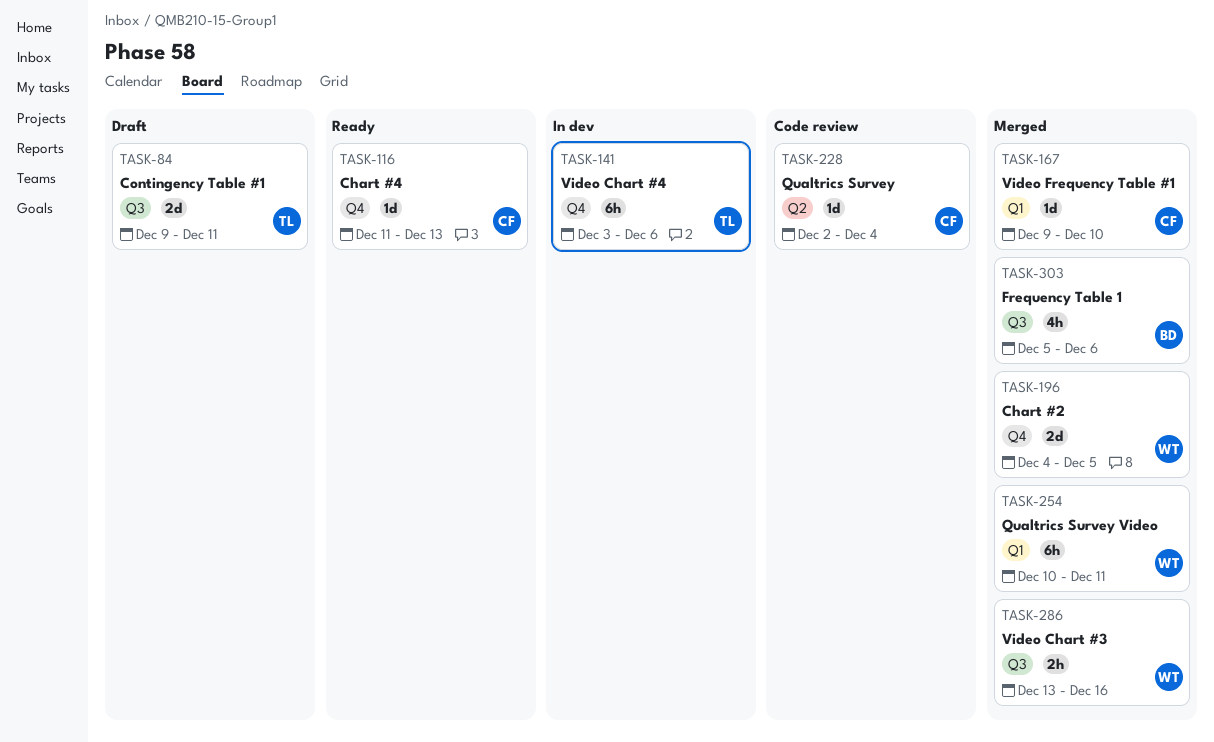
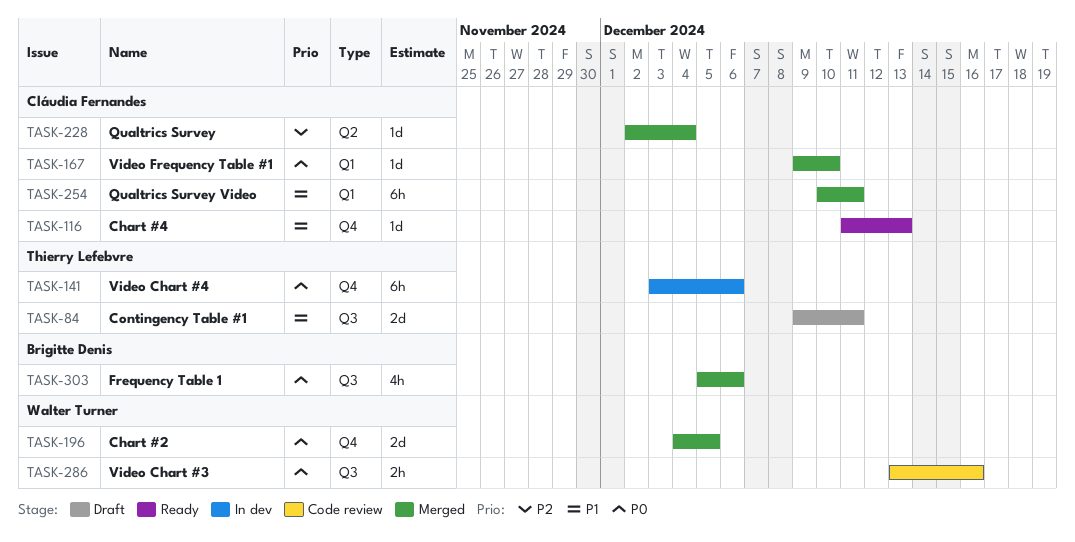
TASK-228, status: Code review -> Merged
TASK-254, owner: Walter Turner -> Cláudia Fernandes
TASK-286, status: Merged -> Code review

